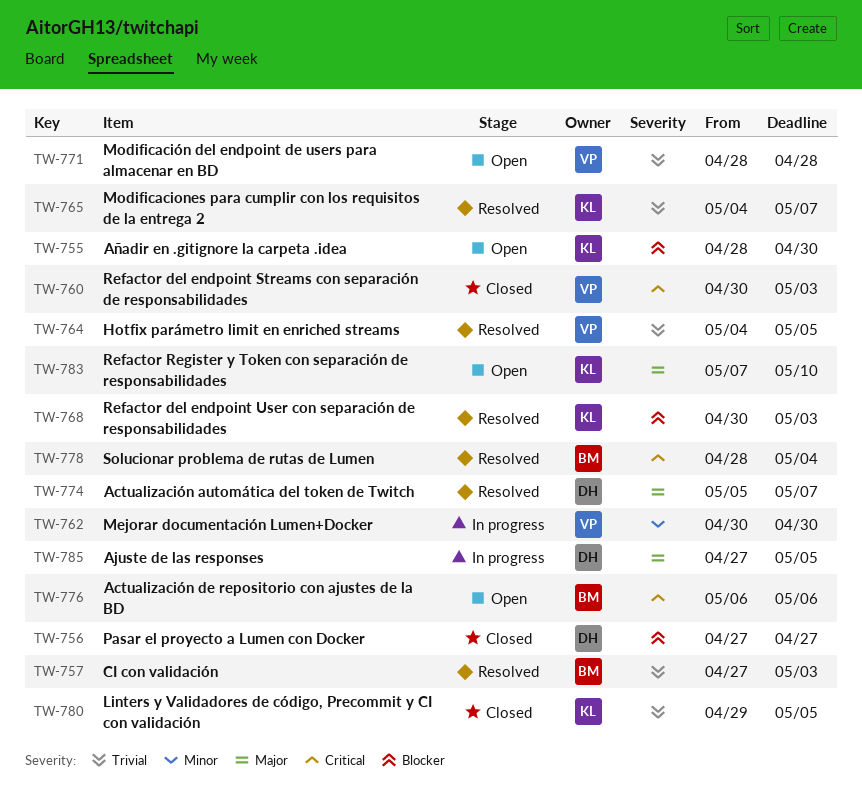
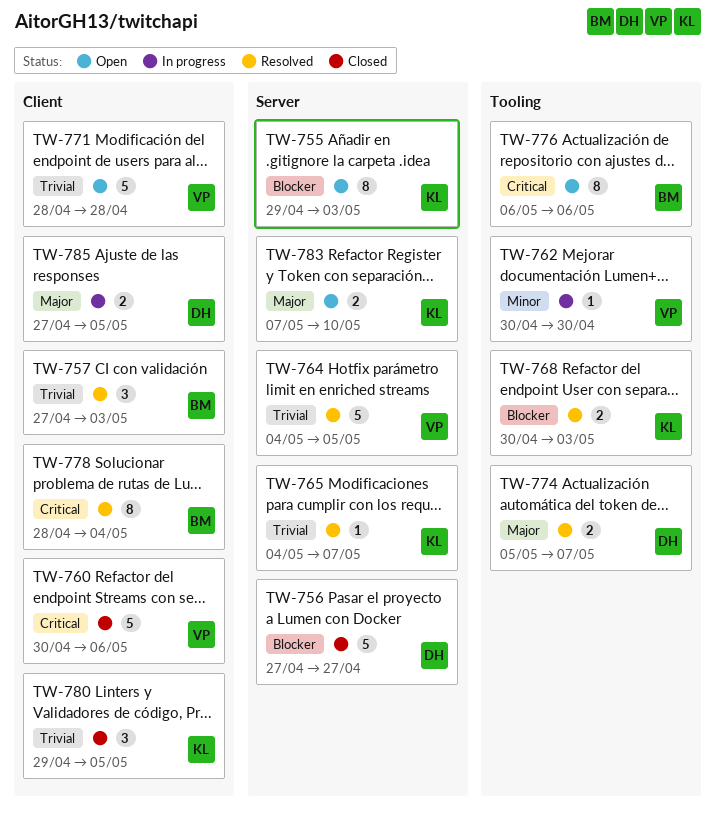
TW-755, start: Apr 28 -> Apr 29
TW-755, due: Apr 30 -> May 3
TW-760, due: May 3 -> May 6

